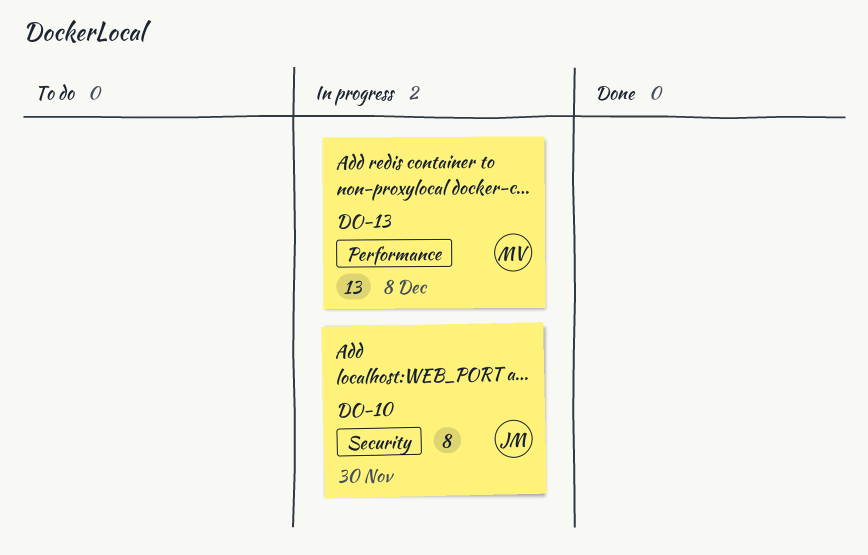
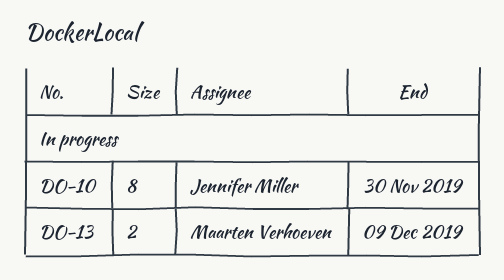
DO-13, estimate: 13 -> 2
DO-13, due: Dec 8 -> Dec 9

